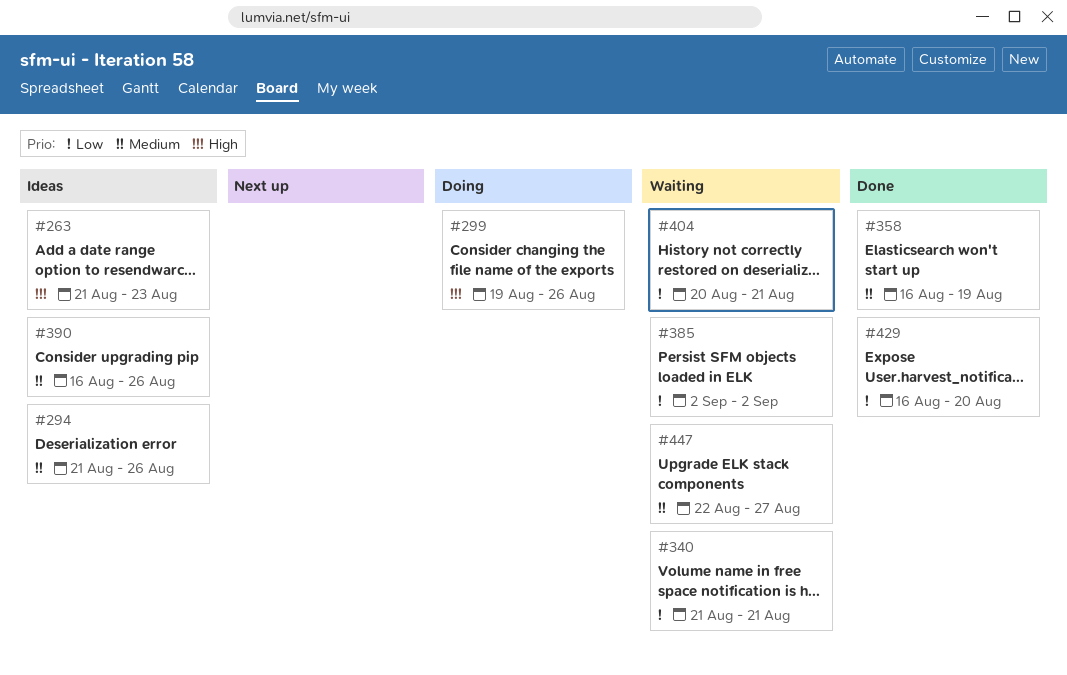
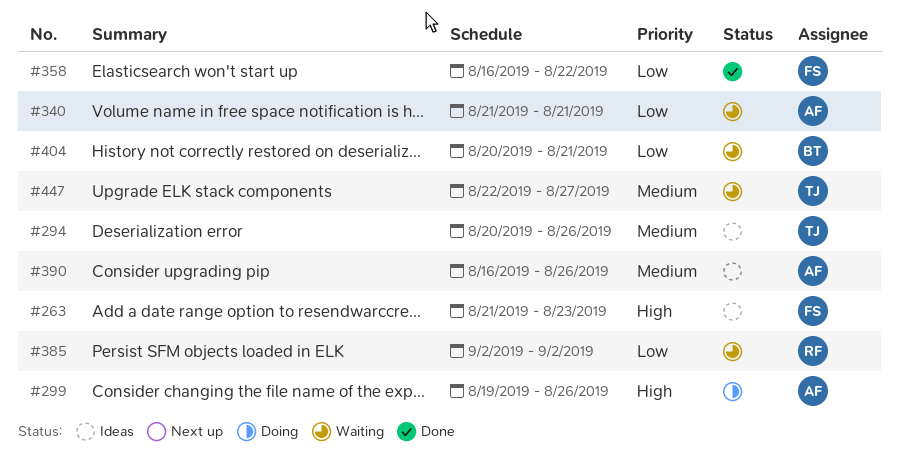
#294, start: Aug 21 -> Aug 20
#358, priority: Medium -> Low
#358, due: Aug 19 -> Aug 22
#429: present -> none

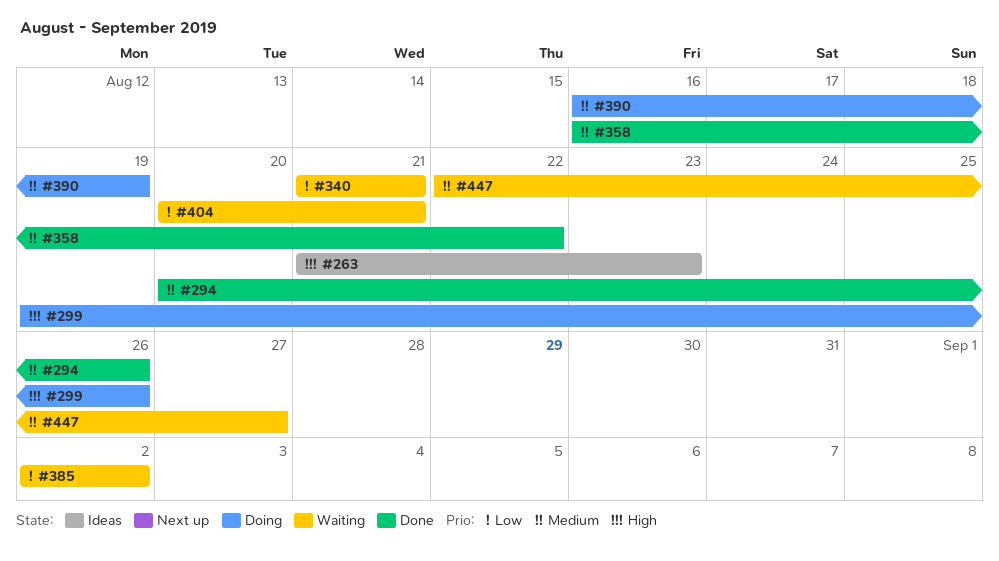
#294, status: Ideas -> Done
#358, priority: Low -> Medium
#390, status: Ideas -> Doing
#390, due: Aug 26 -> Aug 19

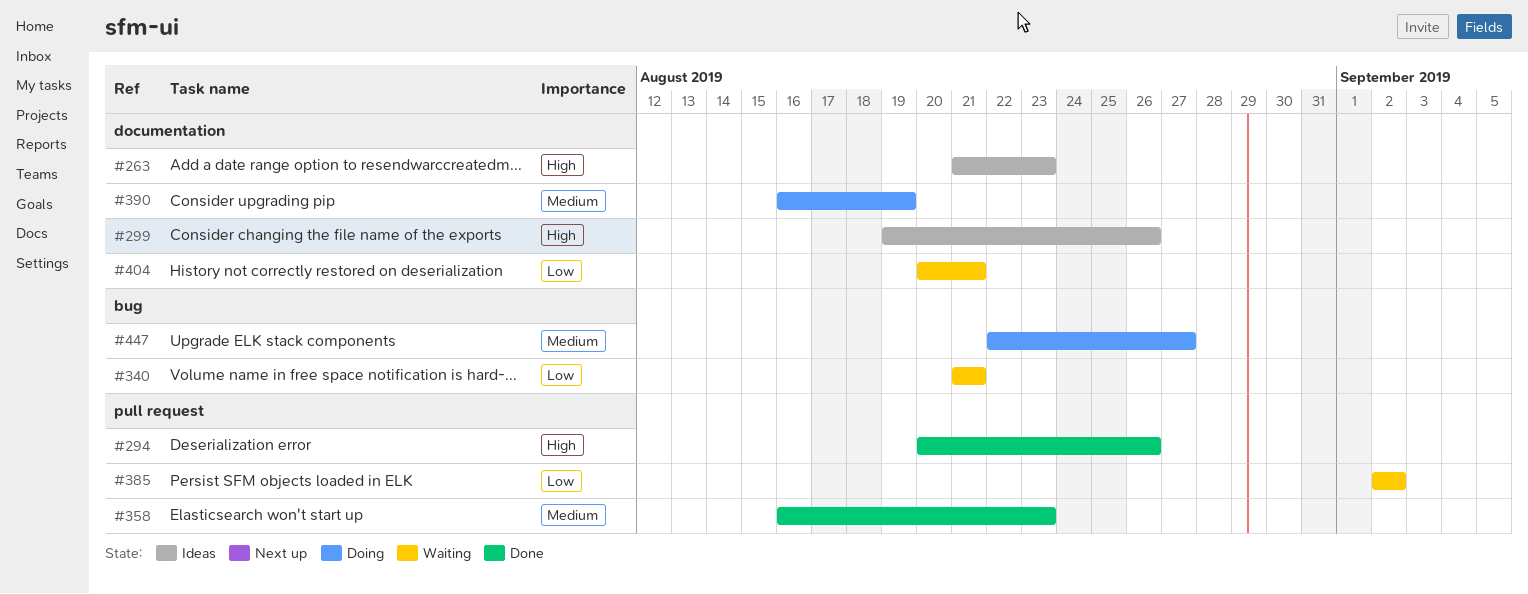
#294, priority: Medium -> High
#299, status: Doing -> Ideas
#358, due: Aug 22 -> Aug 23
#447, status: Waiting -> Doing

